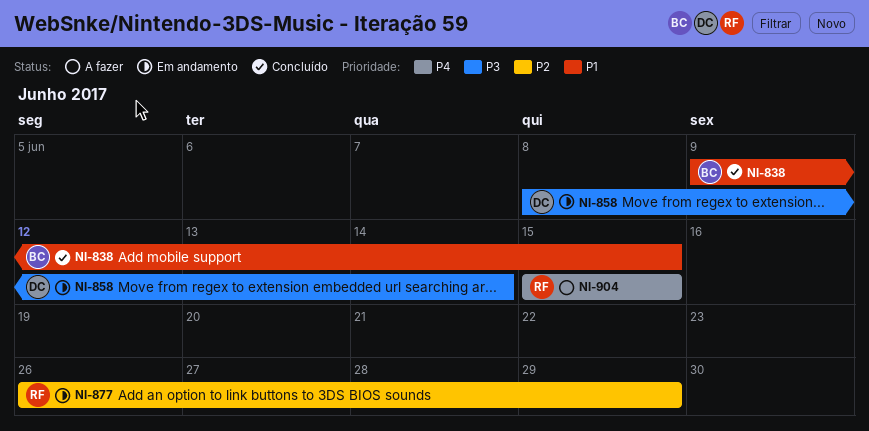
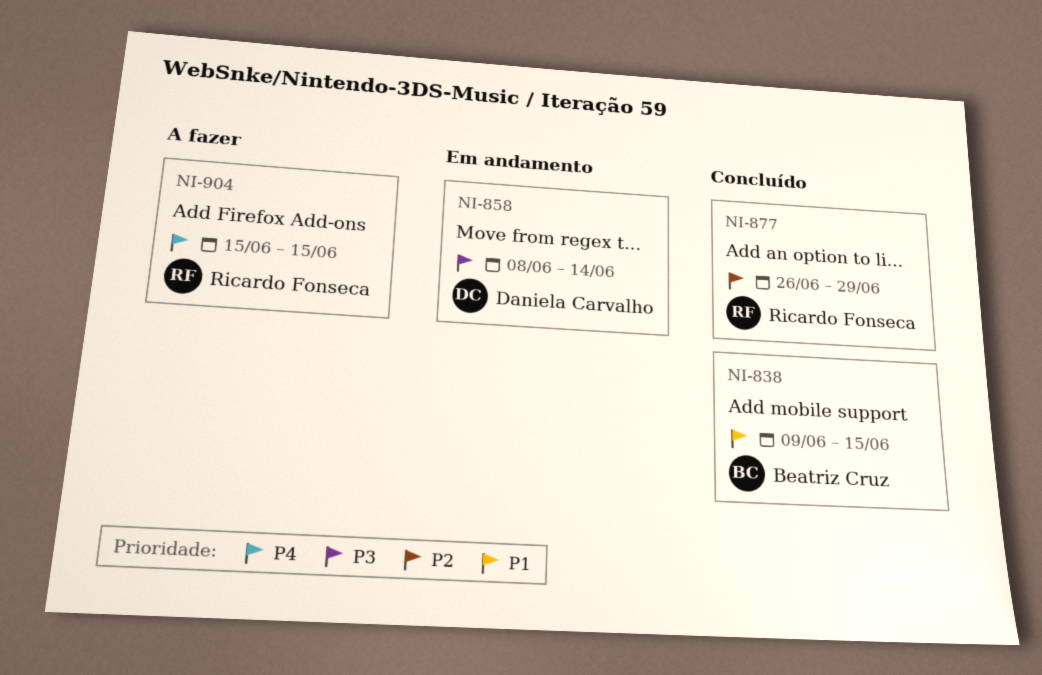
NI-877, status: Em andamento -> Concluído

